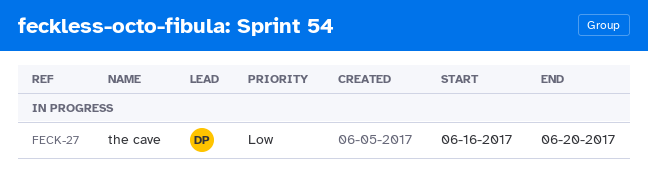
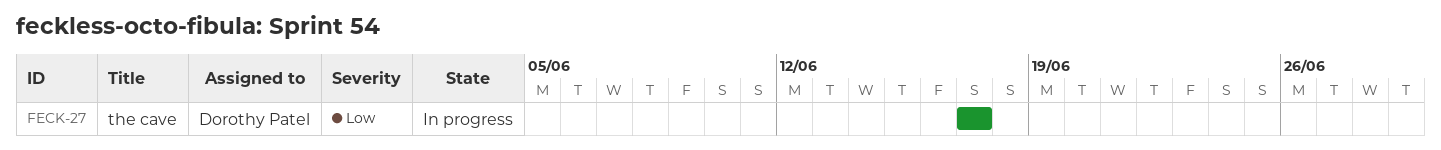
FECK-27, start: Jun 16 -> Jun 17
FECK-27, due: Jun 20 -> Jun 17

